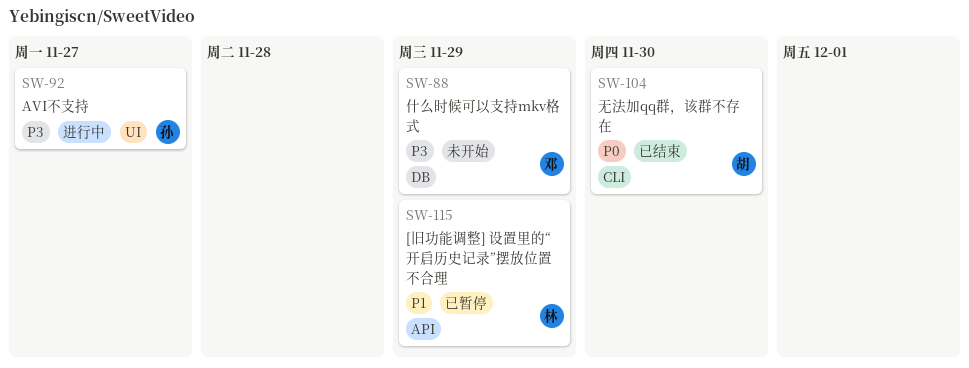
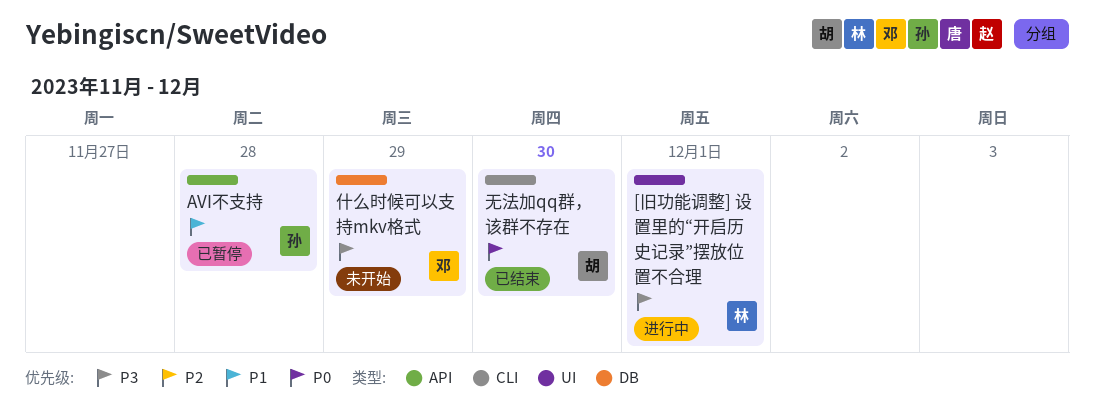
[旧功能调整] 设置里的“开启历史记录”摆放位置不合理, status: 已暂停 -> 进行中
[旧功能调整] 设置里的“开启历史记录”摆放位置不合理, priority: P1 -> P3
[旧功能调整] 设置里的“开启历史记录”摆放位置不合理, label: API -> UI
[旧功能调整] 设置里的“开启历史记录”摆放位置不合理, due: Nov 29 -> Dec 1
AVI不支持, status: 进行中 -> 已暂停
AVI不支持, priority: P3 -> P1
AVI不支持, label: UI -> API
AVI不支持, due: Nov 27 -> Nov 28

